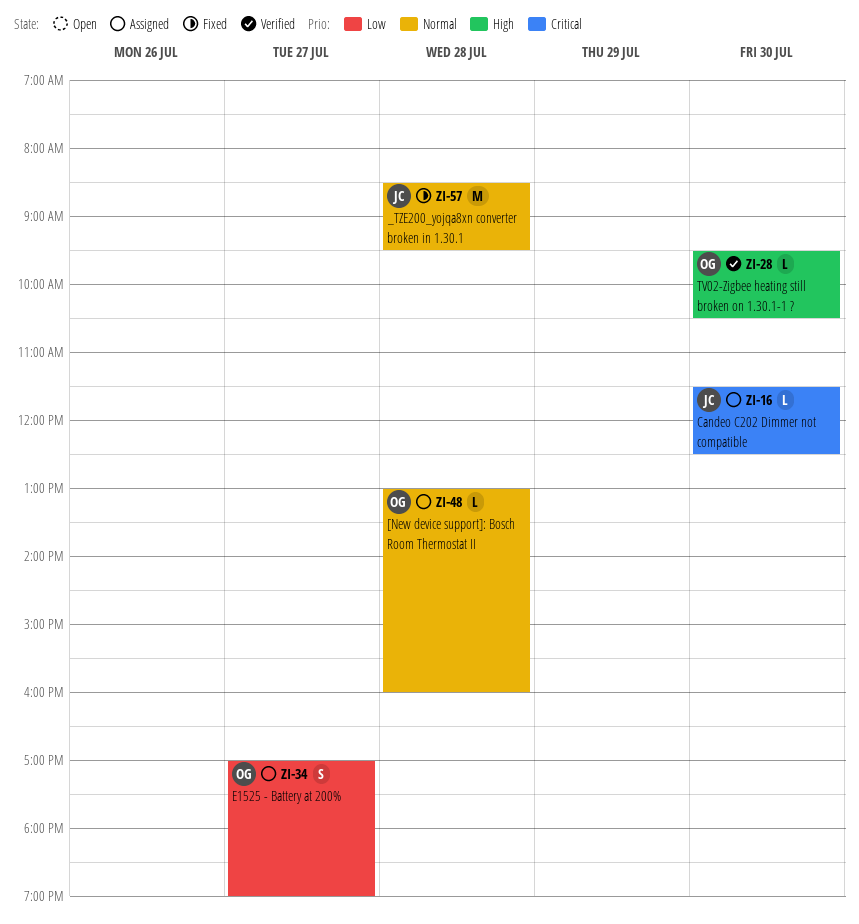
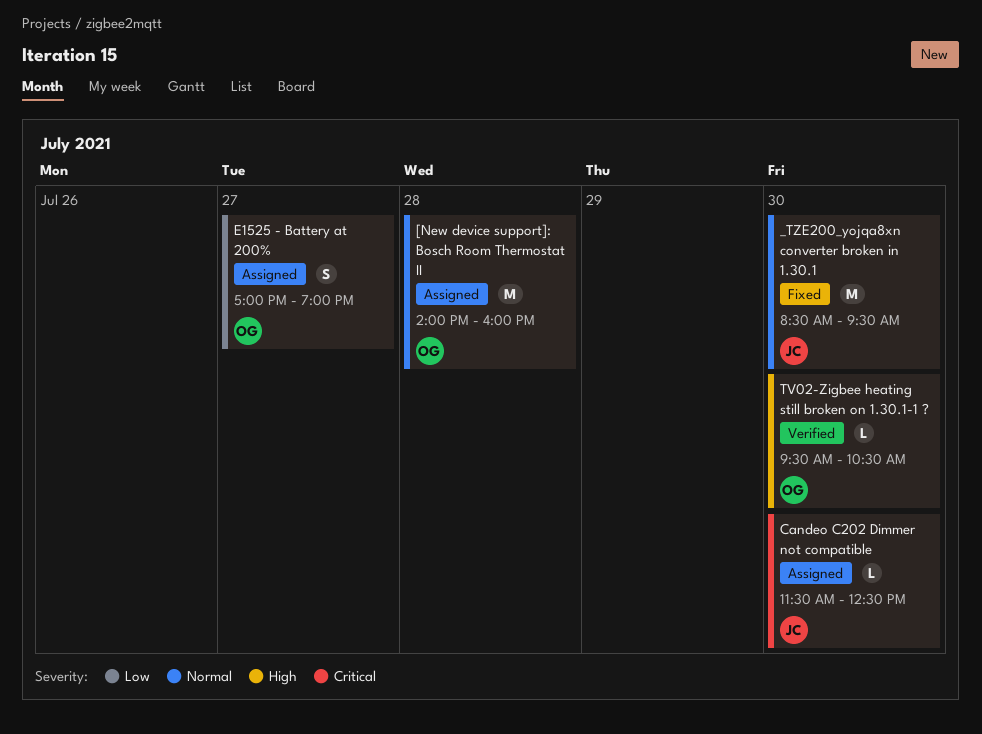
[New device support]: Bosch Room Thermostat II, estimate: L -> M
[New device support]: Bosch Room Thermostat II, begins: 13:00 -> 14:00
_TZE200_yojqa8xn converter broken in 1.30.1, day: Jul 28 -> Jul 30

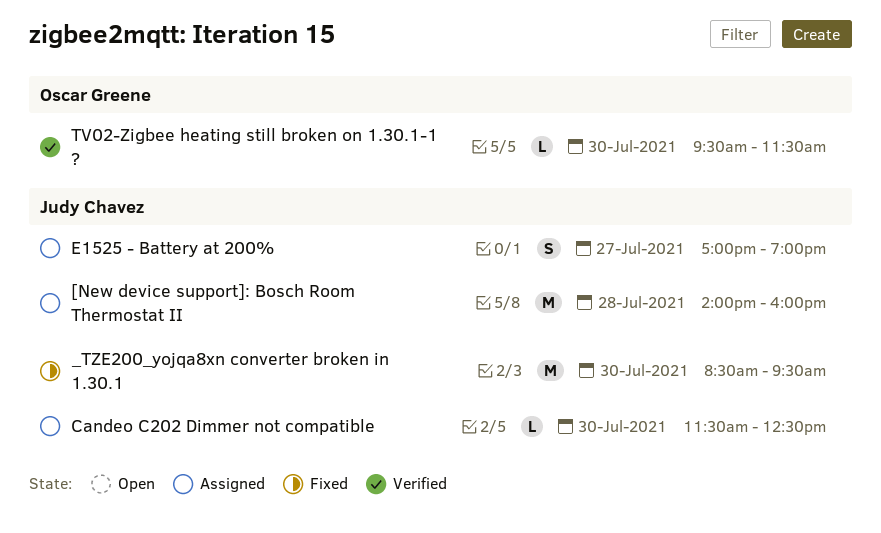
[New device support]: Bosch Room Thermostat II, owner: Oscar Greene -> Judy Chavez
E1525 - Battery at 200%, owner: Oscar Greene -> Judy Chavez
TV02-Zigbee heating still broken on 1.30.1-1 ?, ends: 10:30 -> 11:30

